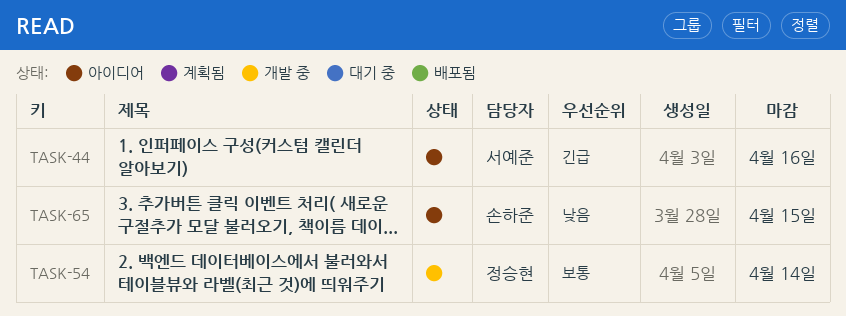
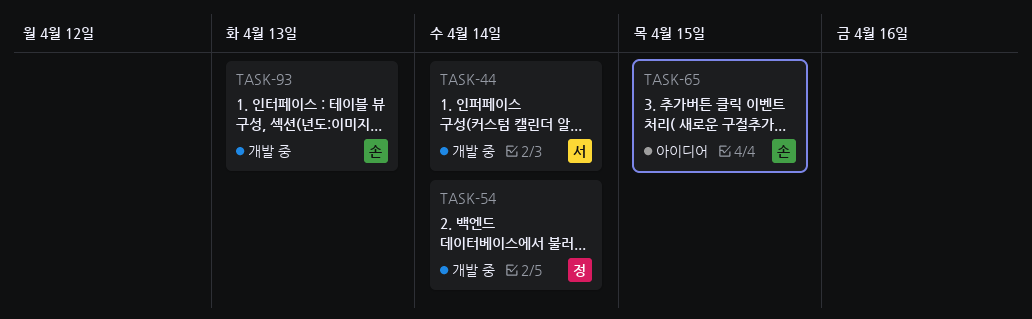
TASK-44, status: 아이디어 -> 개발 중
TASK-44, due: Apr 16 -> Apr 14
TASK-93: none -> present

